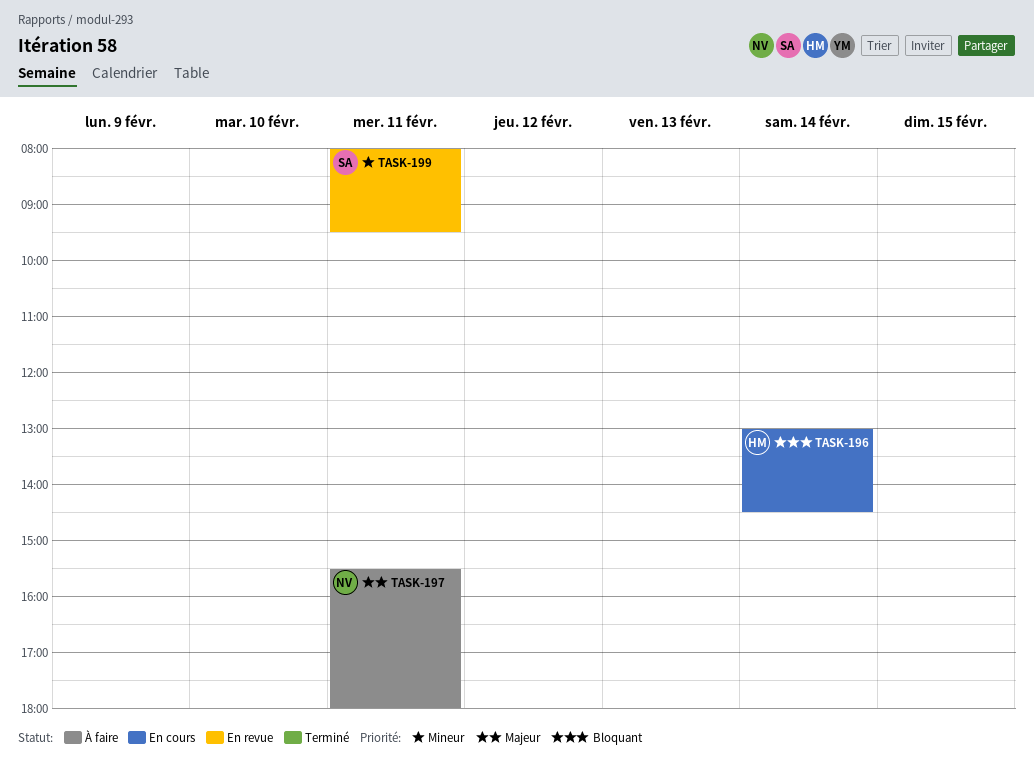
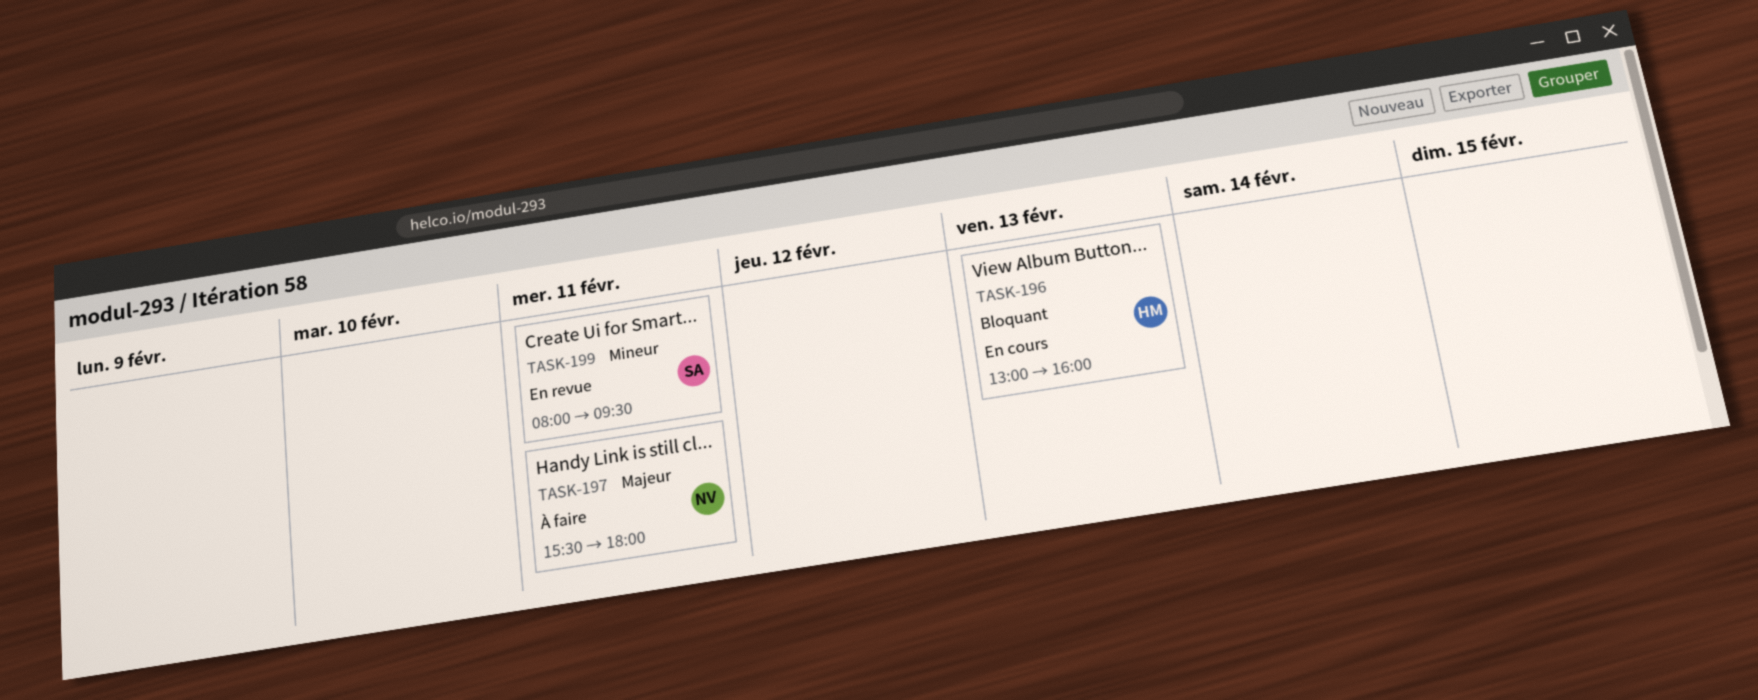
TASK-196, day: Feb 14 -> Feb 13
TASK-196, ends: 14:30 -> 16:00

